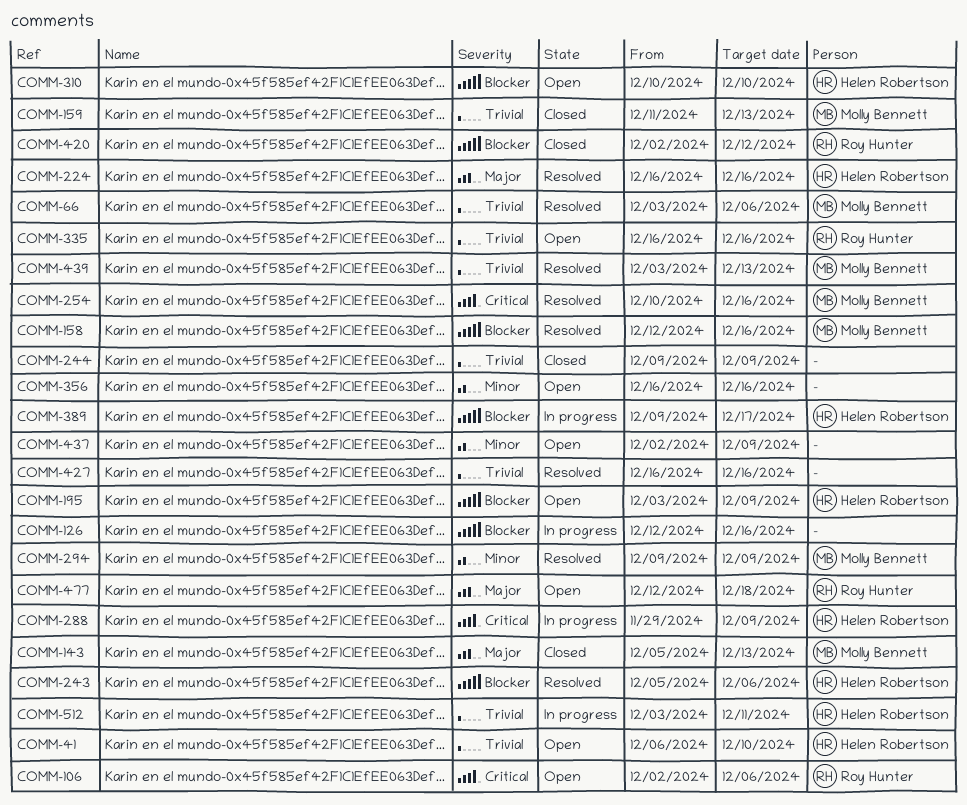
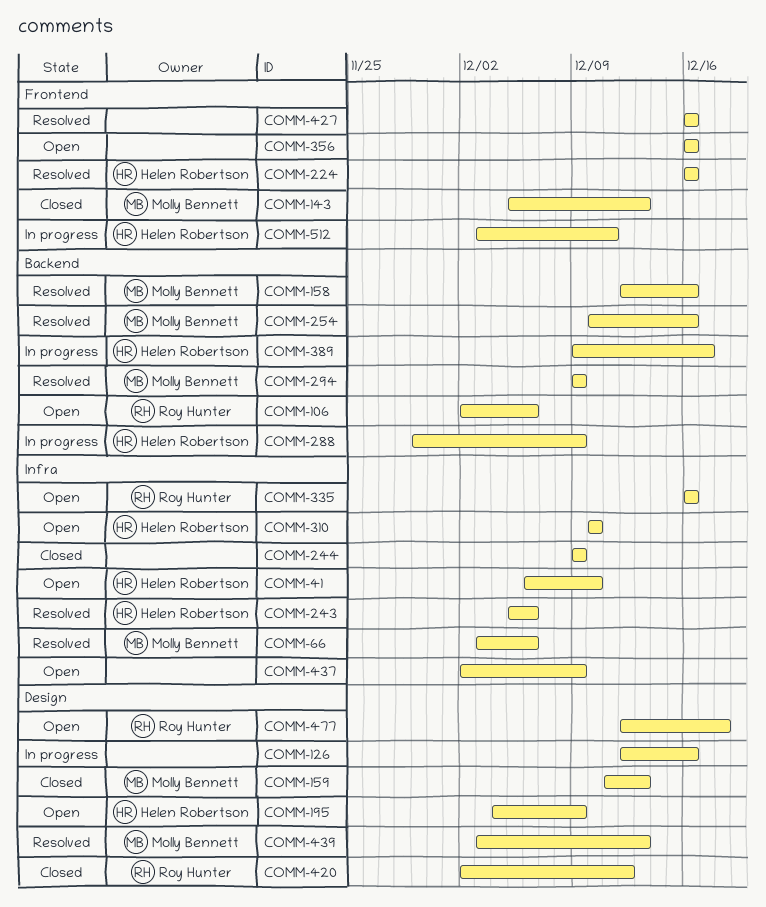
COMM-195, start: Dec 3 -> Dec 4

